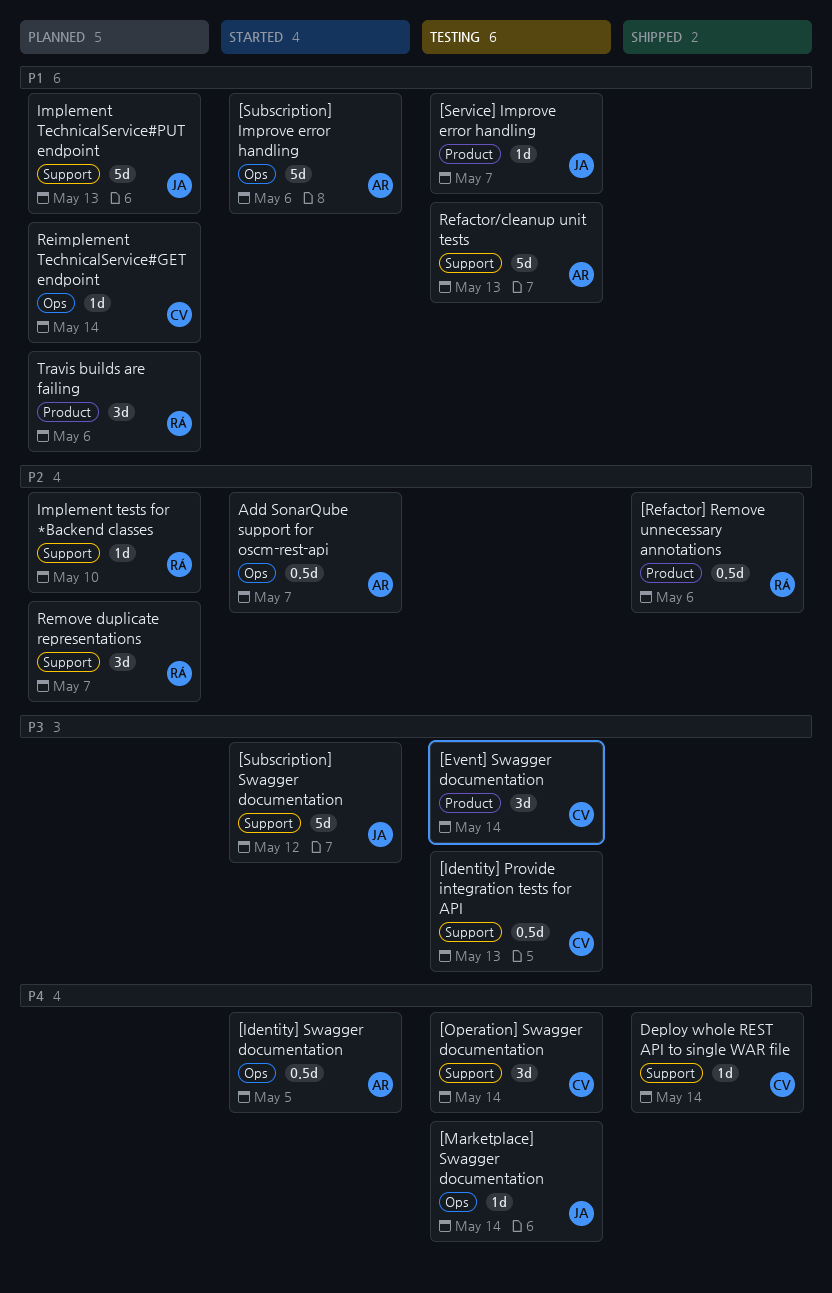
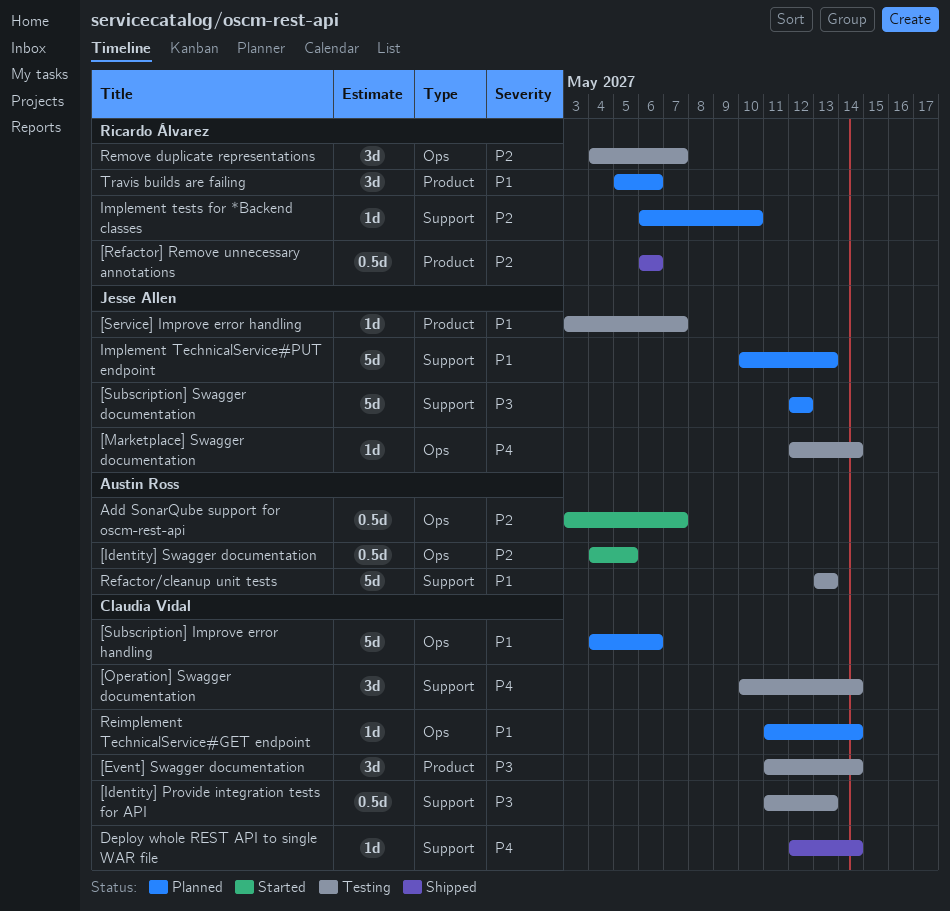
[Identity] Swagger documentation, priority: P4 -> P2
[Subscription] Improve error handling, status: Started -> Planned
[Subscription] Improve error handling, owner: Austin Ross -> Claudia Vidal
[Subscription] Swagger documentation, status: Started -> Planned
Remove duplicate representations, status: Planned -> Testing
Remove duplicate representations, label: Support -> Ops

